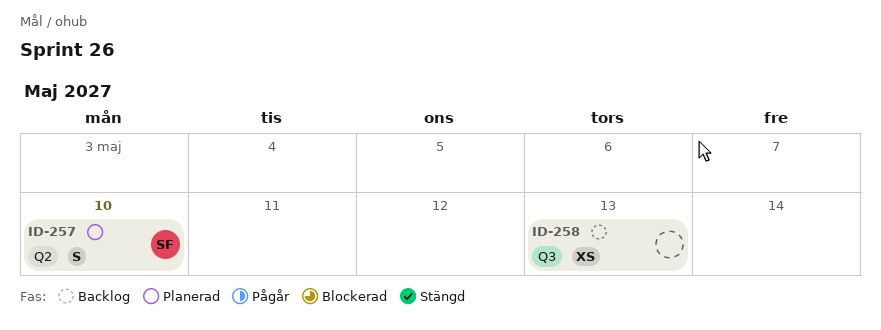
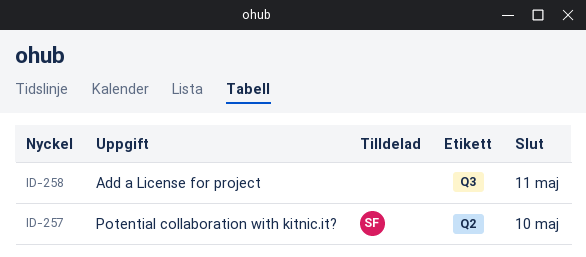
ID-258, due: May 13 -> May 11

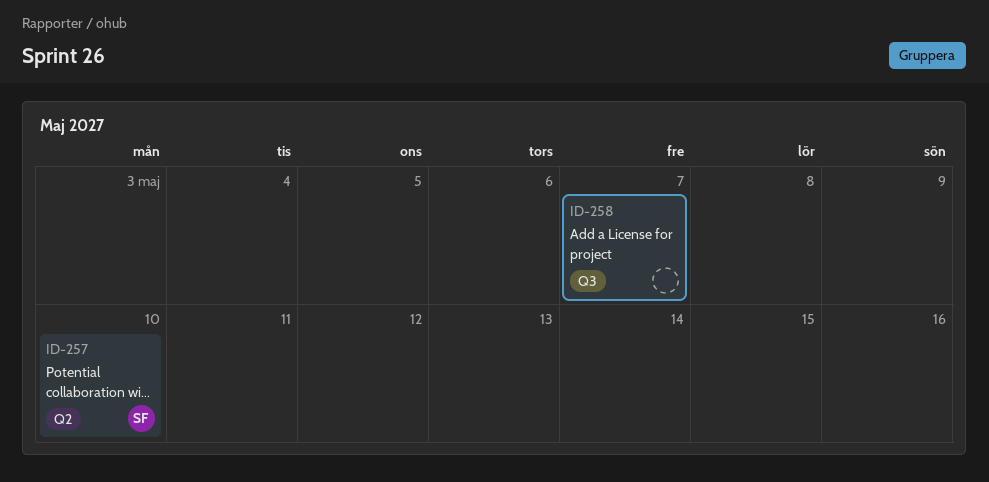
ID-258, due: May 11 -> May 7

